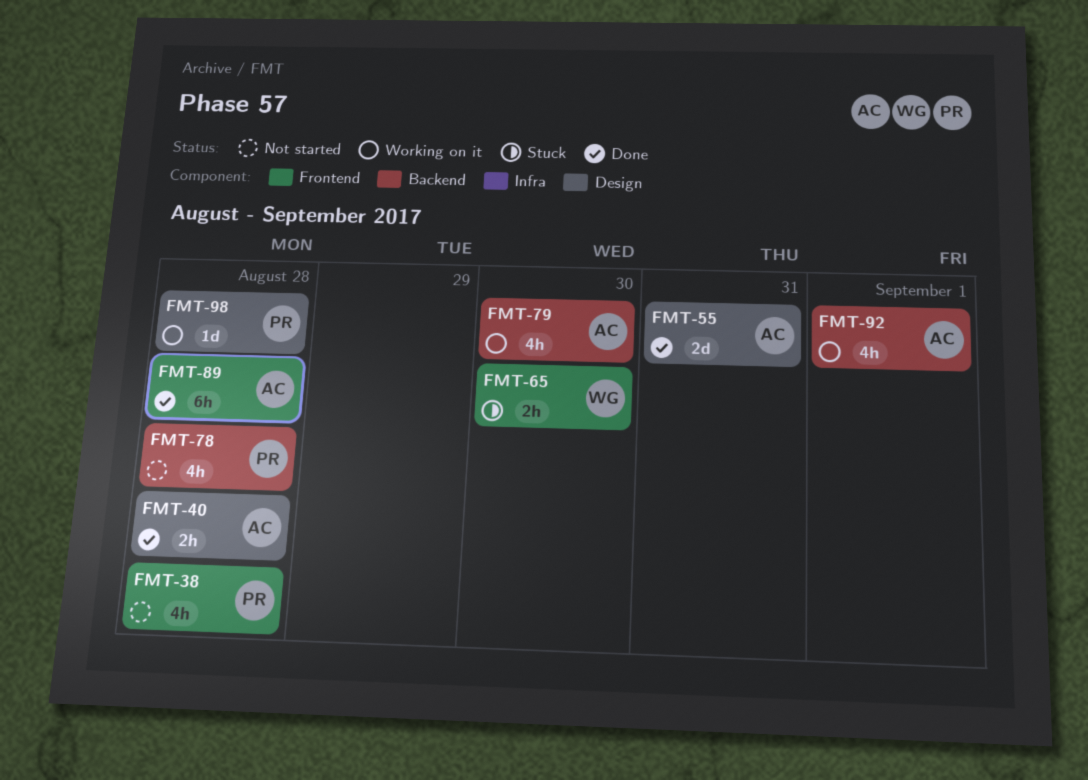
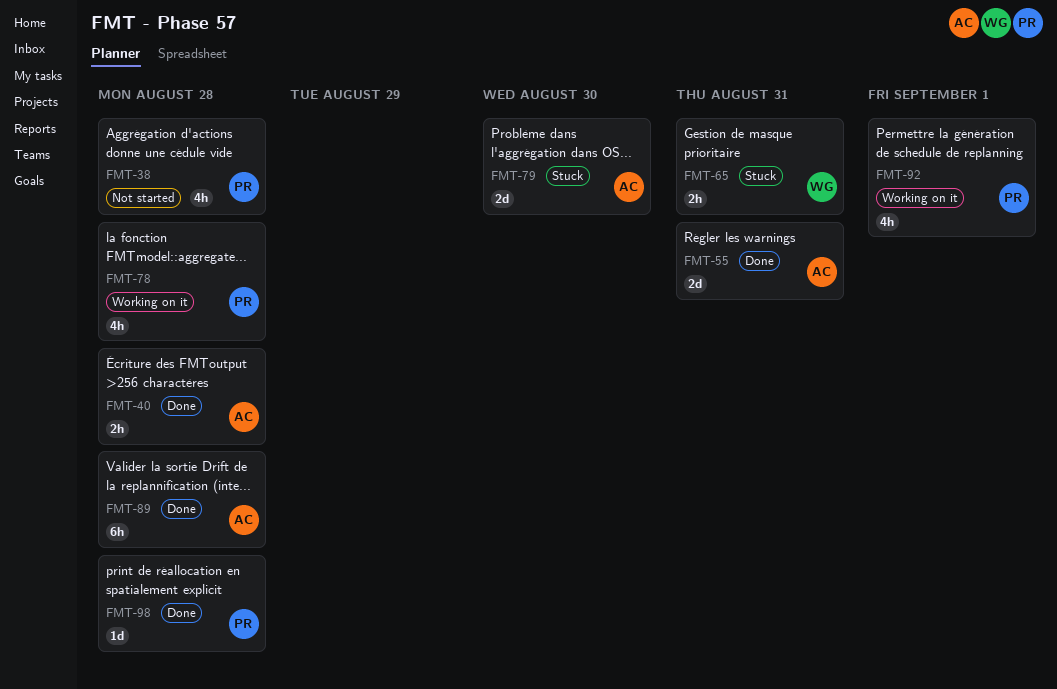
FMT-65, due: Aug 30 -> Aug 31
FMT-78, status: Not started -> Working on it
FMT-79, status: Working on it -> Stuck
FMT-79, estimate: 4h -> 2d
FMT-92, owner: AC -> PR
FMT-98, status: Working on it -> Done

